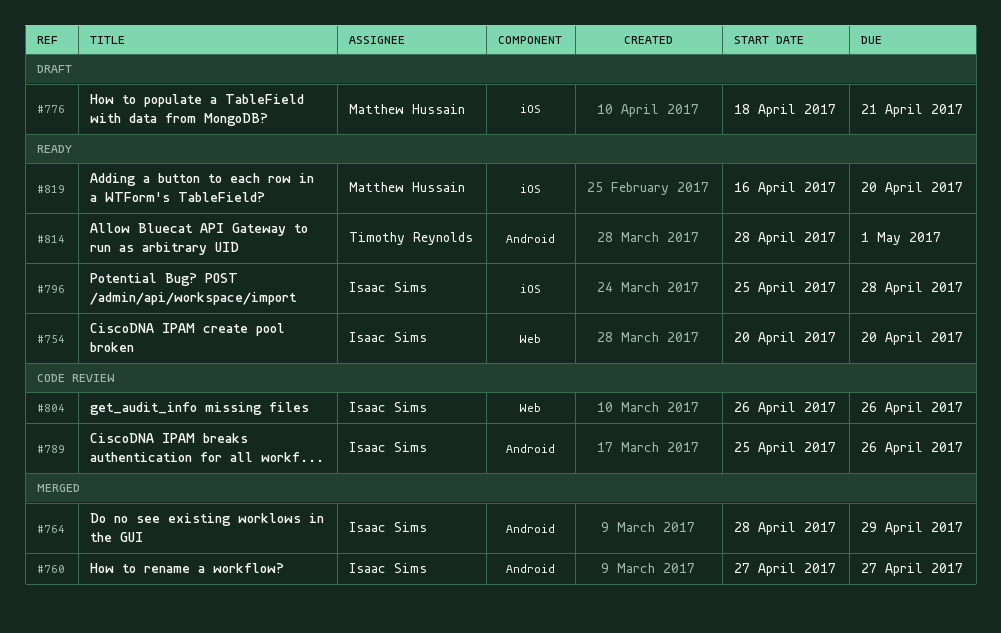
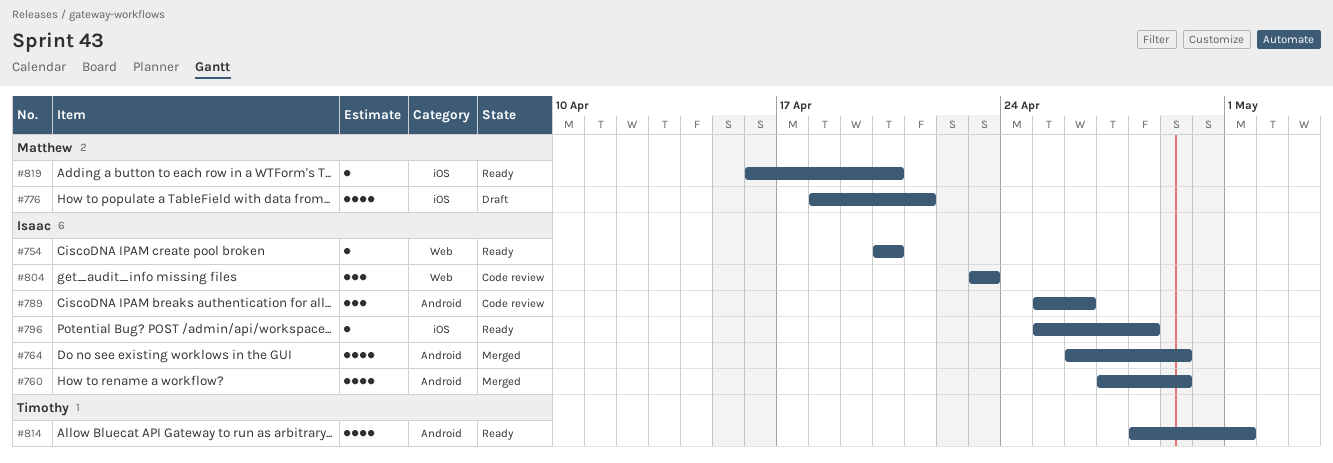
#760, due: Apr 27 -> Apr 29
#764, start: Apr 28 -> Apr 26
#804, start: Apr 26 -> Apr 23
#804, due: Apr 26 -> Apr 23

